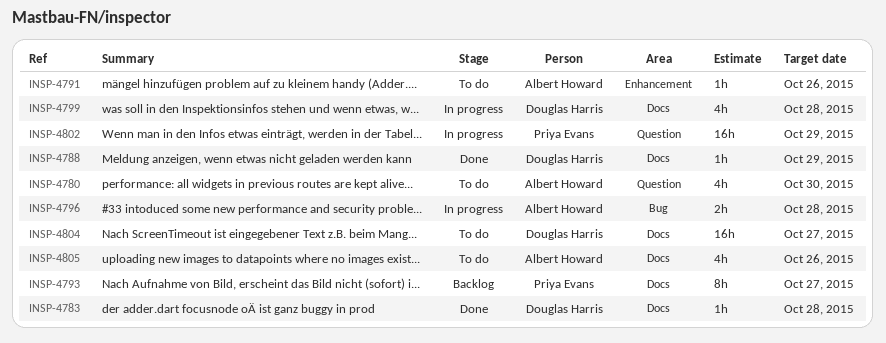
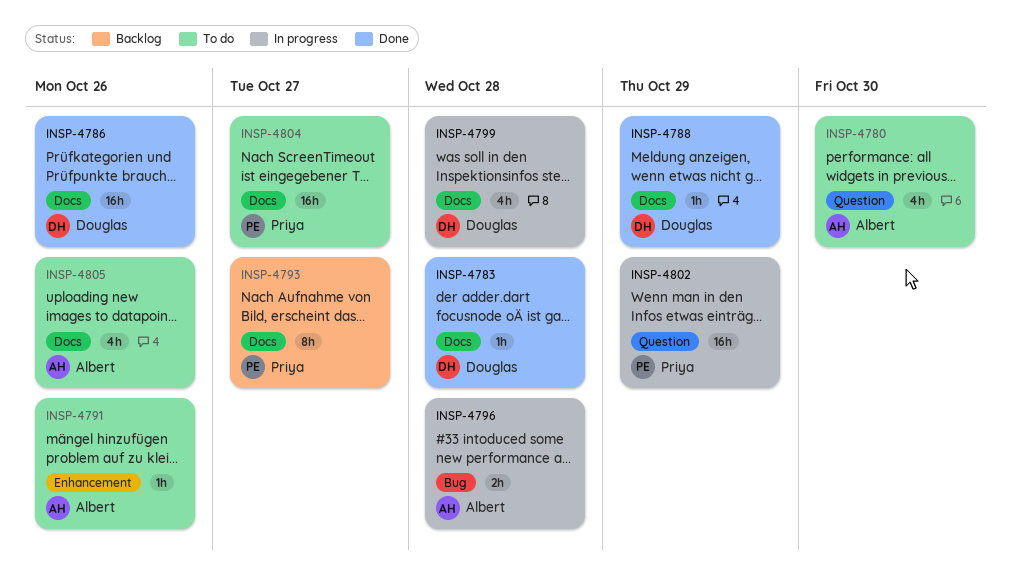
INSP-4786: none -> present
INSP-4804, owner: Douglas Harris -> Priya Evans

